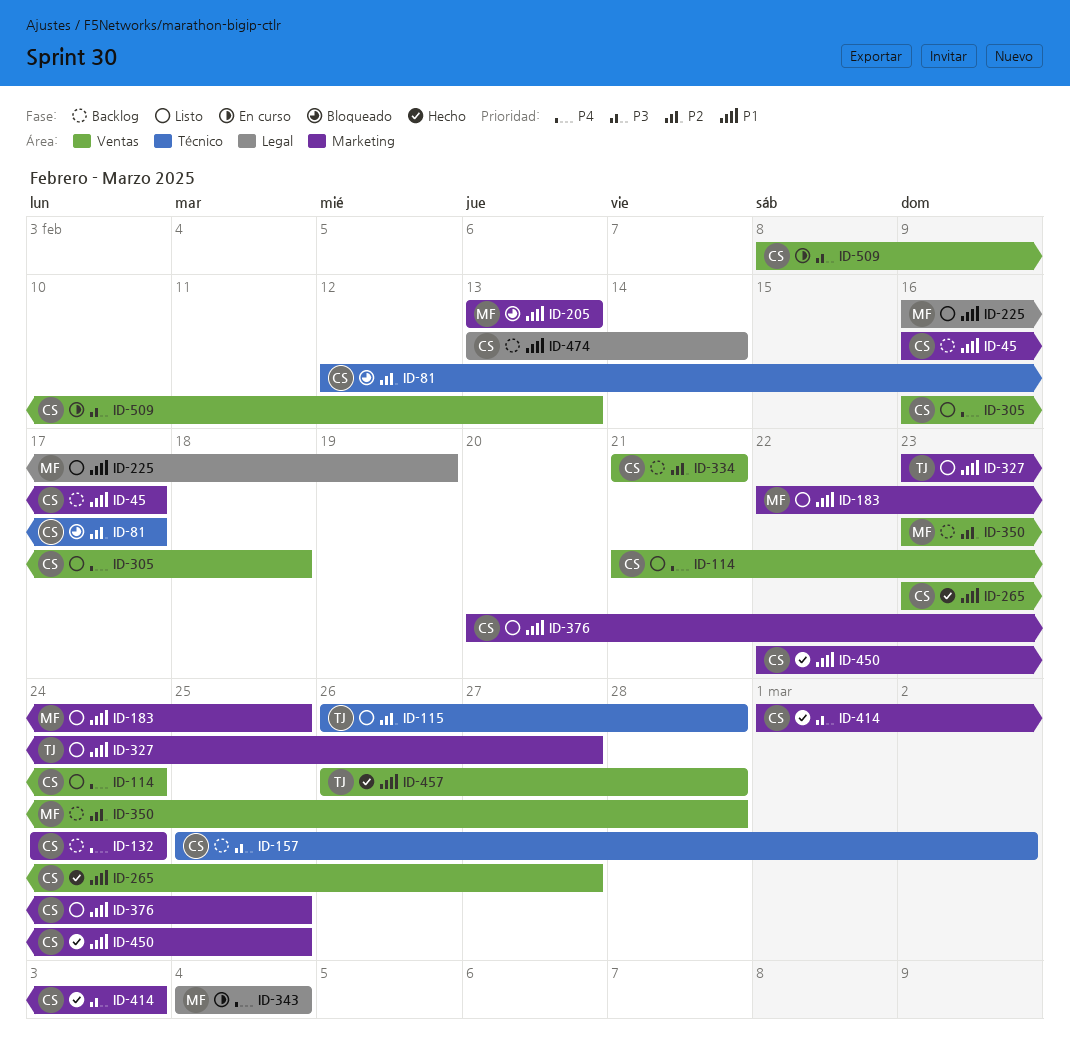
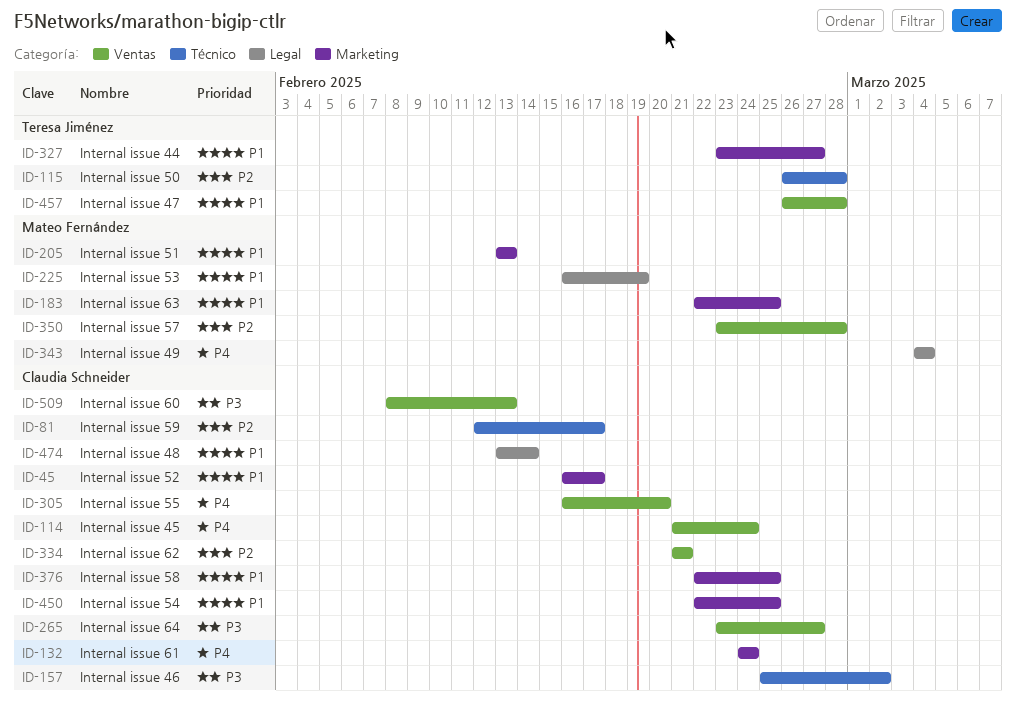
ID-265, priority: P1 -> P3
ID-305, due: Feb 18 -> Feb 20
ID-376, start: Feb 20 -> Feb 22
ID-414: present -> none

